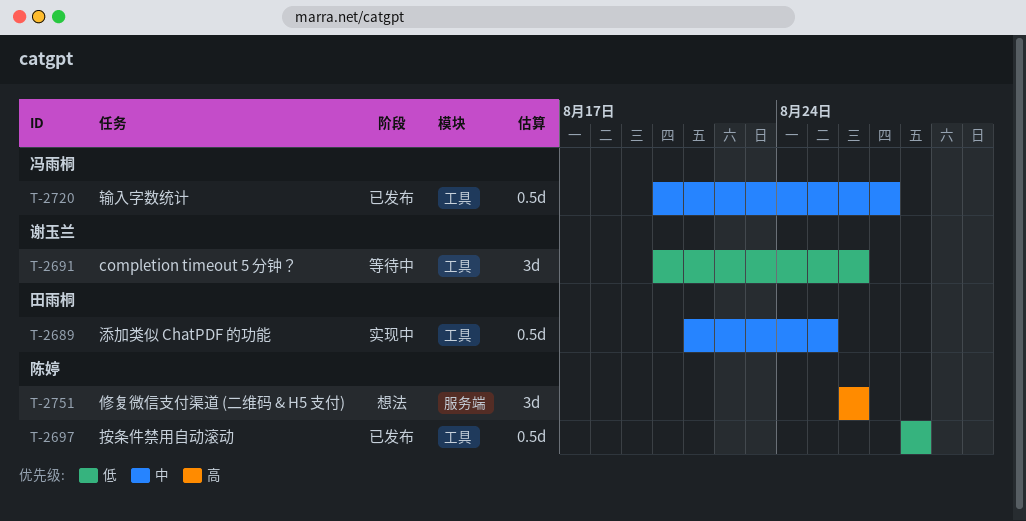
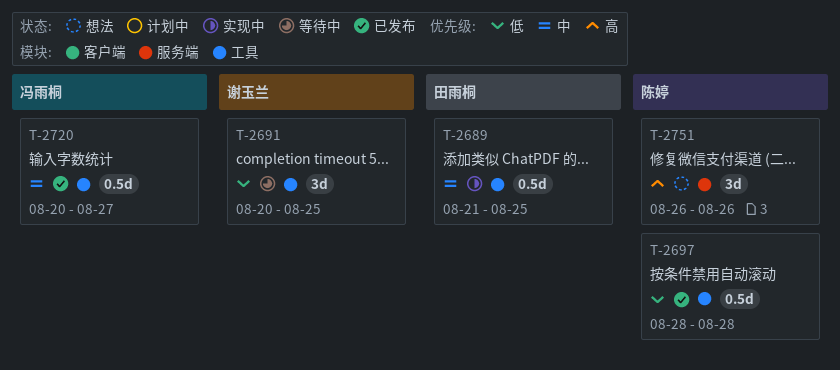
T-2691, due: Aug 26 -> Aug 25

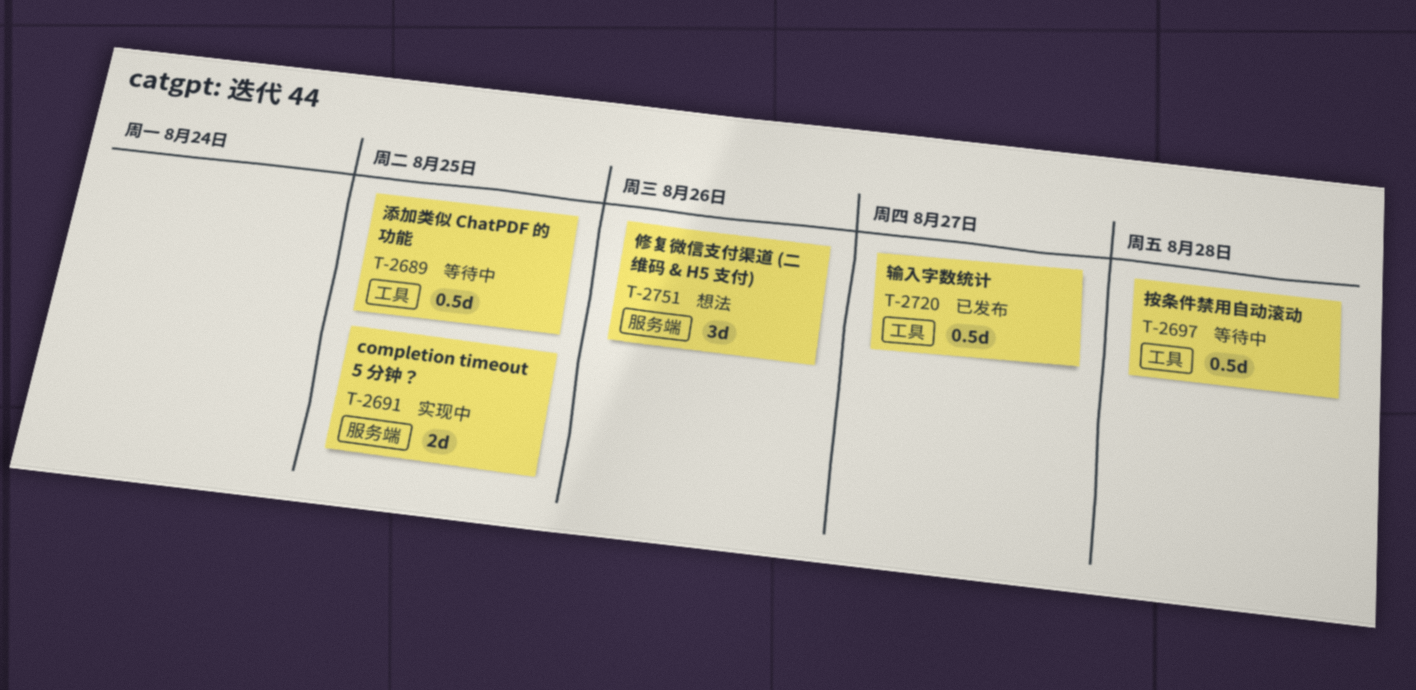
T-2689, status: 实现中 -> 等待中
T-2691, status: 等待中 -> 实现中
T-2691, label: 工具 -> 服务端
T-2691, estimate: 3d -> 2d
T-2697, status: 已发布 -> 等待中

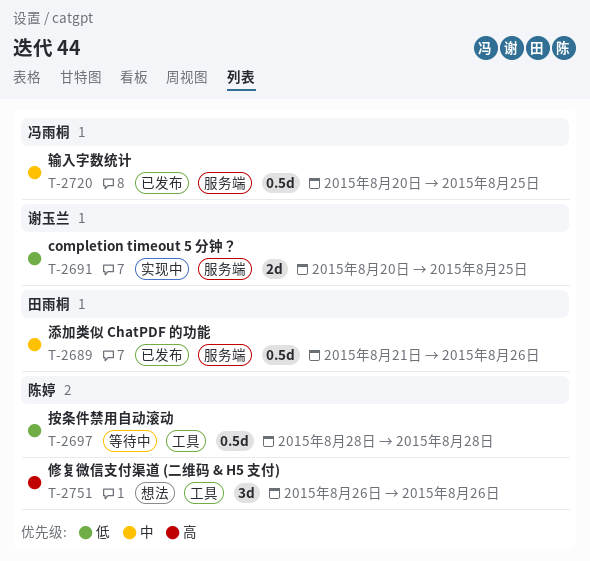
T-2689, status: 等待中 -> 已发布
T-2689, label: 工具 -> 服务端
T-2689, due: Aug 25 -> Aug 26
T-2720, label: 工具 -> 服务端
T-2720, due: Aug 27 -> Aug 25
T-2751, label: 服务端 -> 工具

